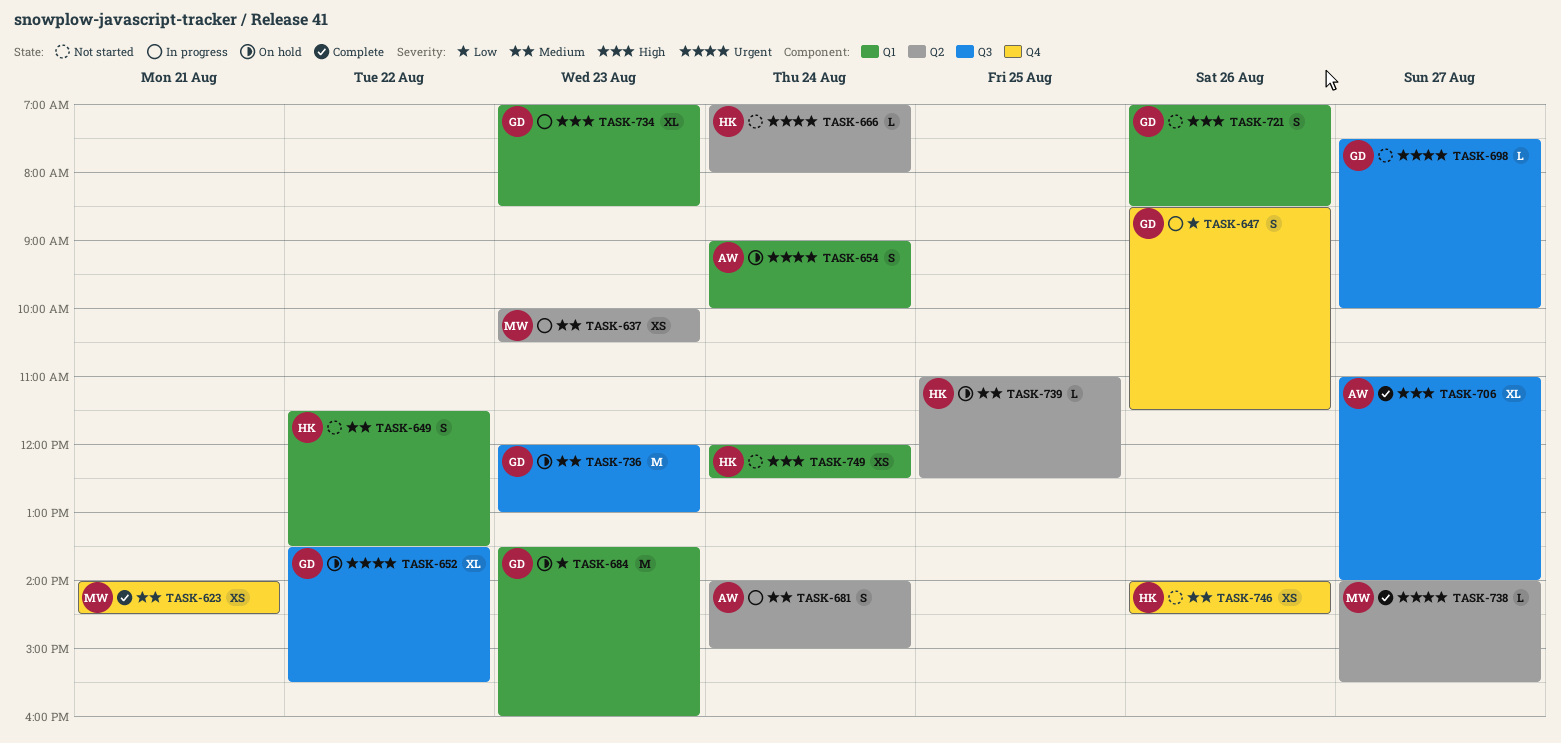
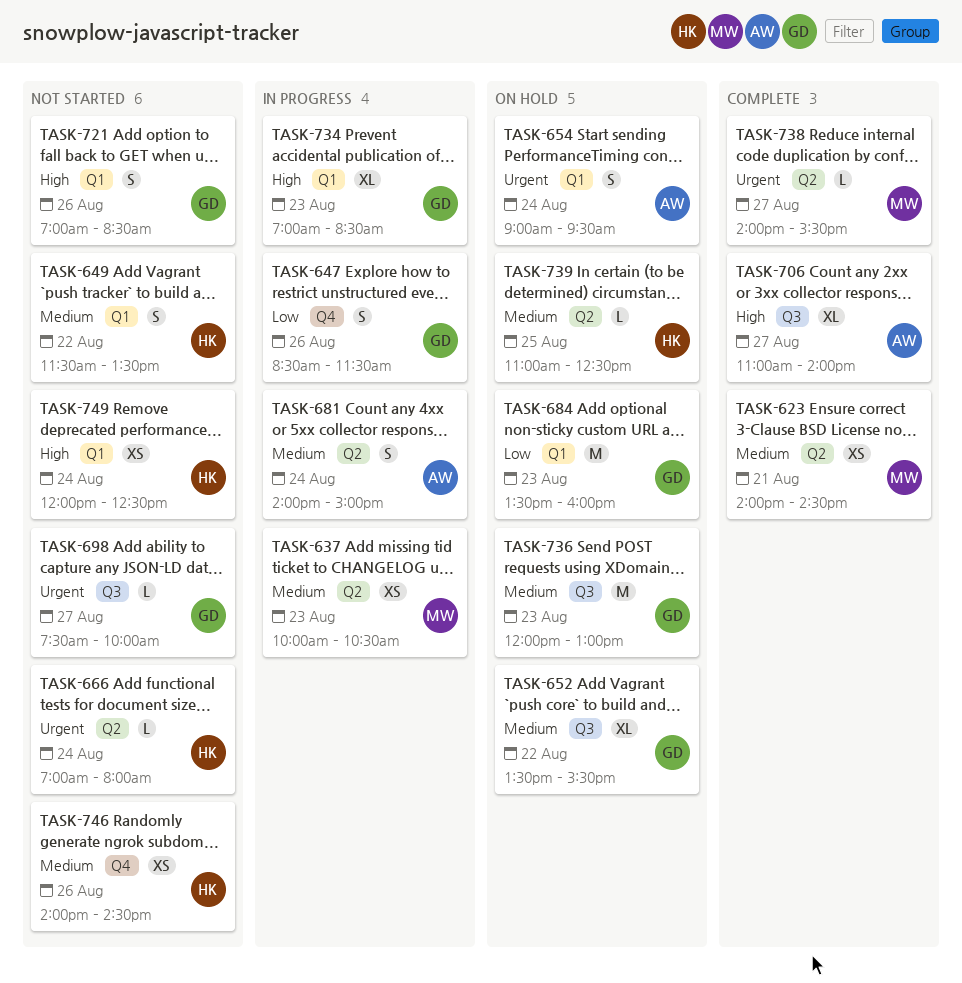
TASK-623, label: Q4 -> Q2
TASK-652, priority: Urgent -> Medium
TASK-654, ends: 10:00 -> 09:30

